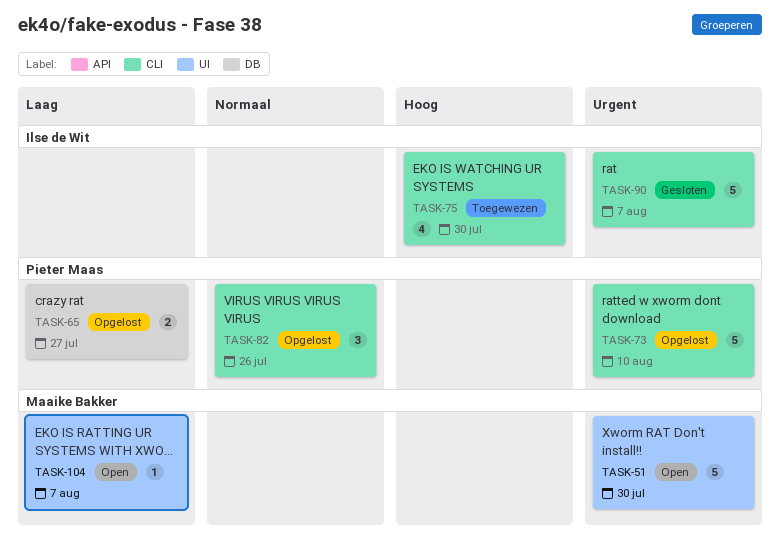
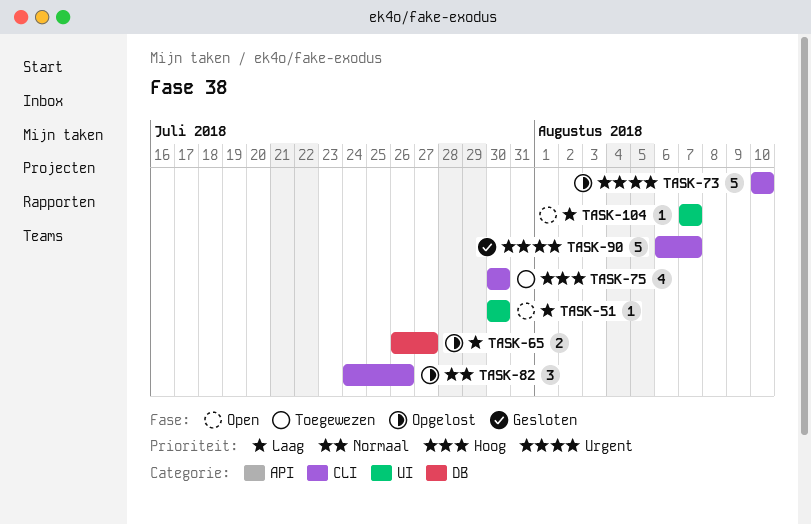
TASK-51, priority: Urgent -> Laag
TASK-51, estimate: 5 -> 1

